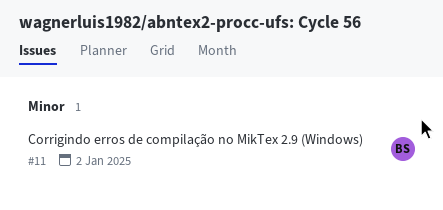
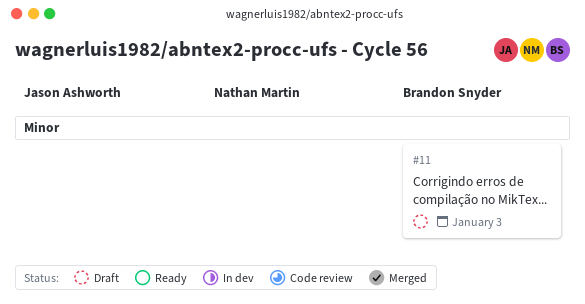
#11, due: Jan 2 -> Jan 3

